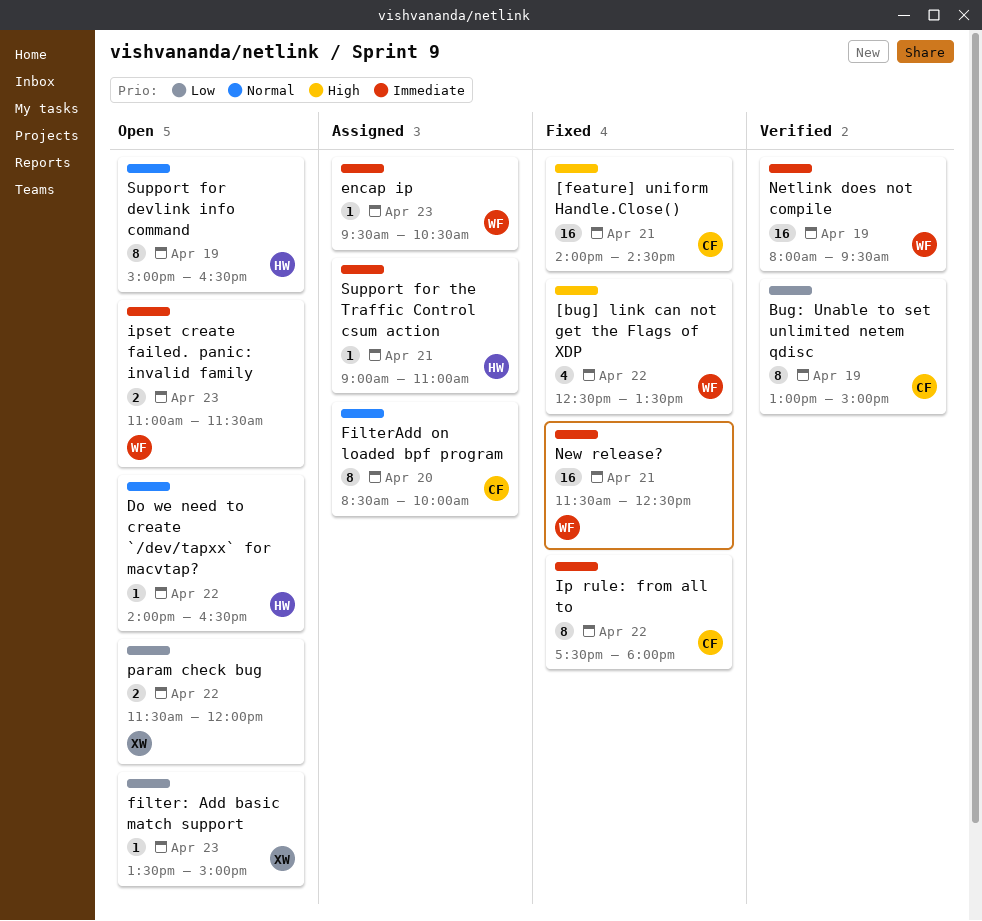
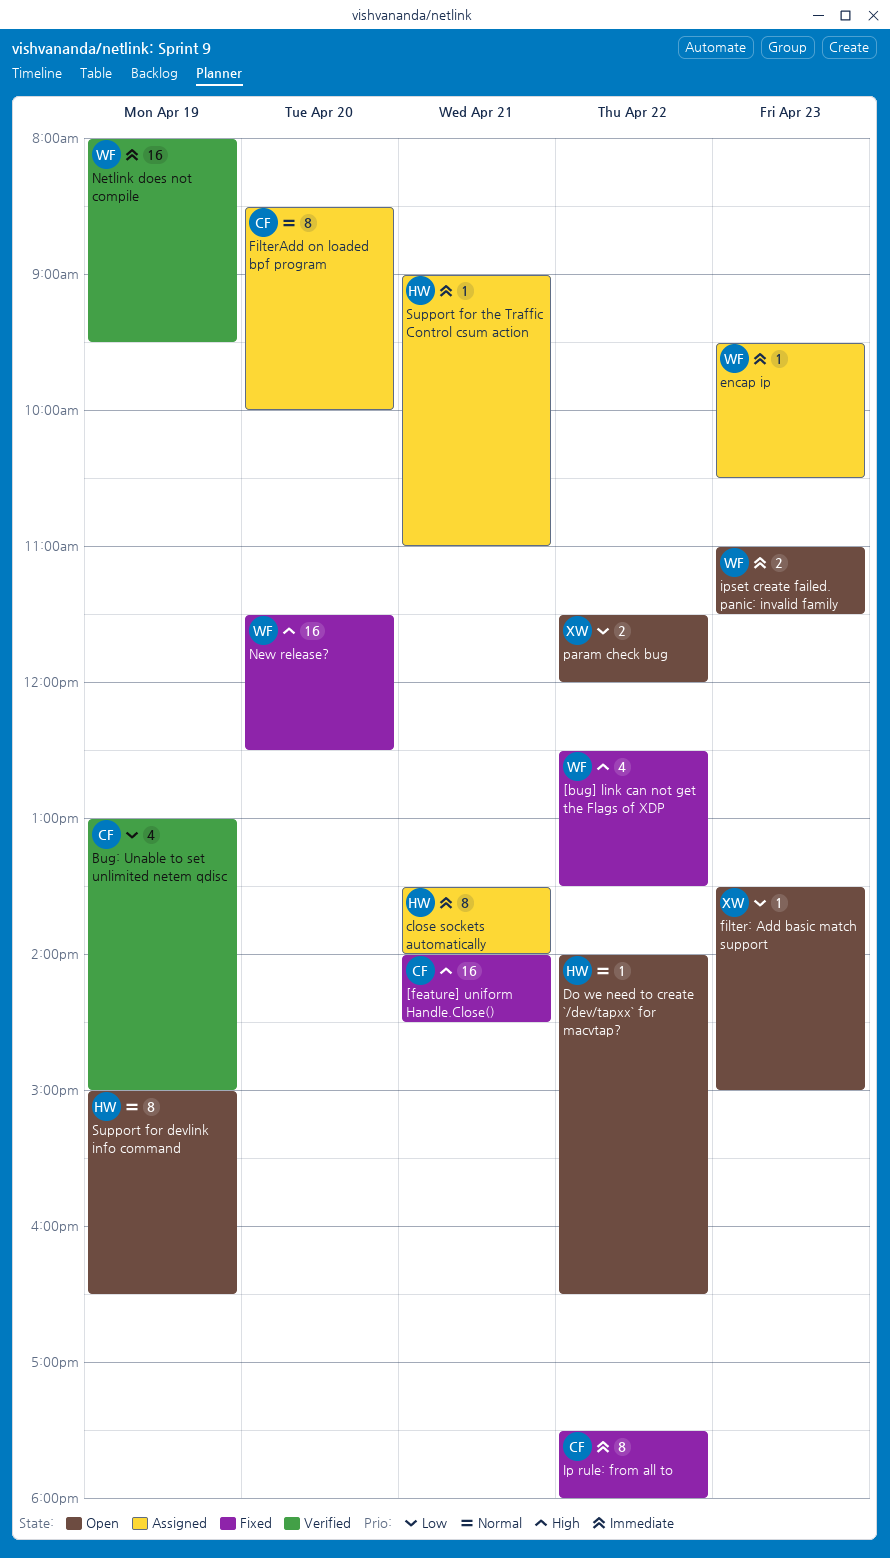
Bug: Unable to set unlimited netem qdisc, estimate: 8 -> 4
close sockets automatically: none -> present
New release?, priority: Immediate -> High
New release?, day: Apr 21 -> Apr 20

